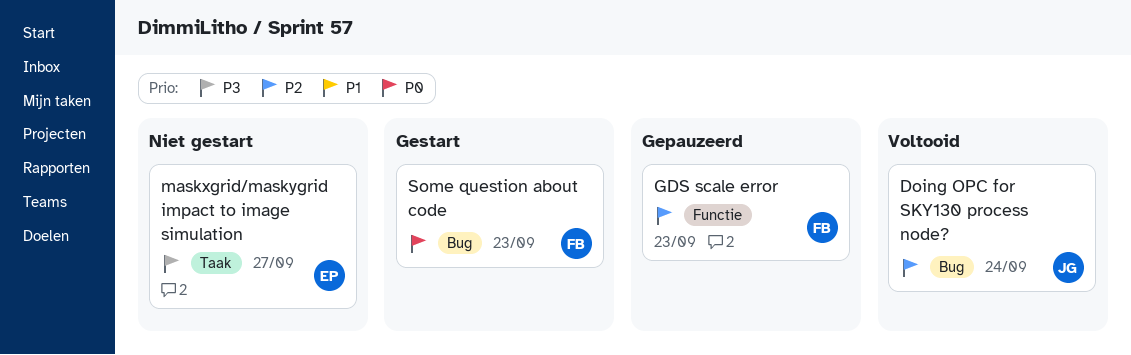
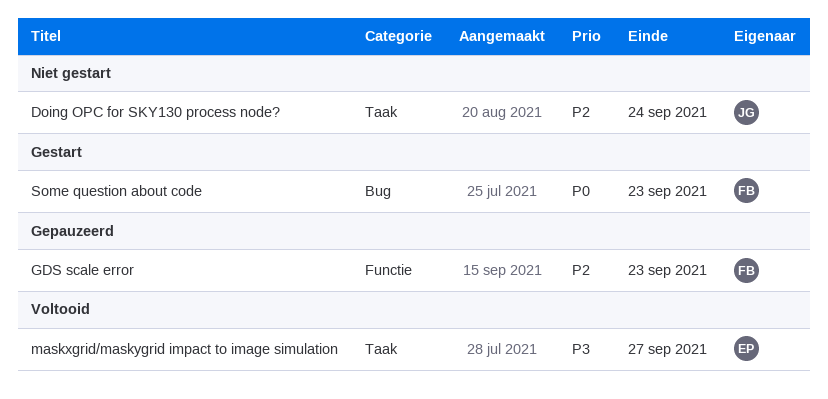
Doing OPC for SKY130 process node?, status: Voltooid -> Niet gestart
Doing OPC for SKY130 process node?, label: Bug -> Taak
maskxgrid/maskygrid impact to image simulation, status: Niet gestart -> Voltooid

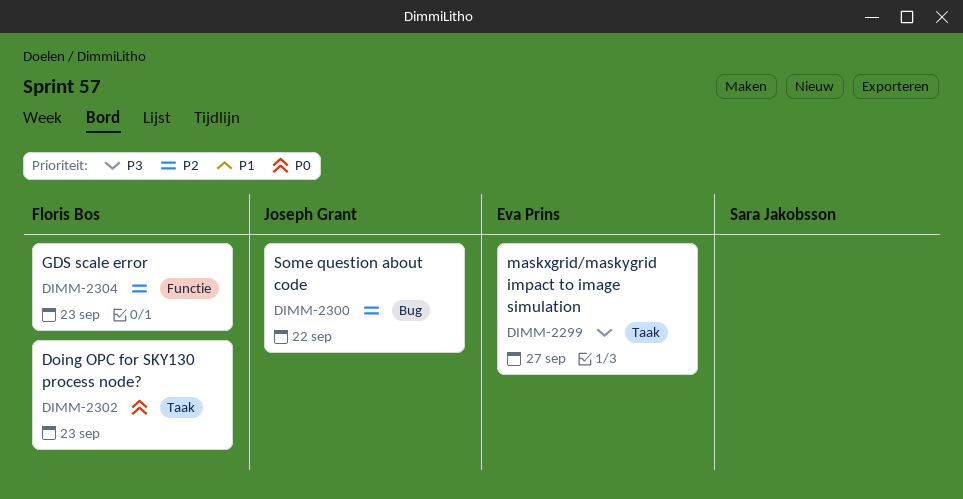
Doing OPC for SKY130 process node?, owner: Joseph Grant -> Floris Bos
Doing OPC for SKY130 process node?, priority: P2 -> P0
Doing OPC for SKY130 process node?, due: Sep 24 -> Sep 23
Some question about code, owner: Floris Bos -> Joseph Grant
Some question about code, priority: P0 -> P2
Some question about code, due: Sep 23 -> Sep 22

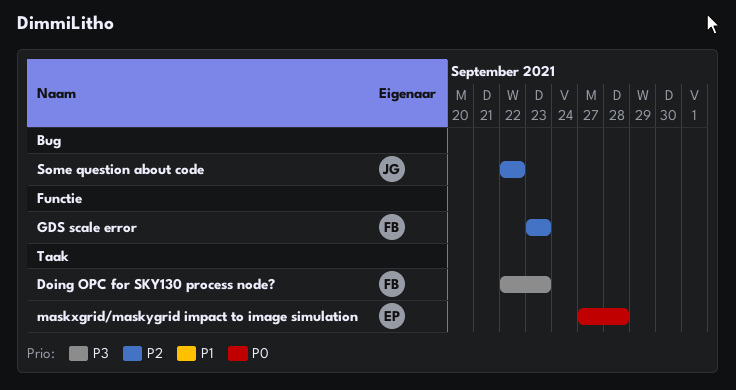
Doing OPC for SKY130 process node?, priority: P0 -> P3
maskxgrid/maskygrid impact to image simulation, priority: P3 -> P0
maskxgrid/maskygrid impact to image simulation, due: Sep 27 -> Sep 28

